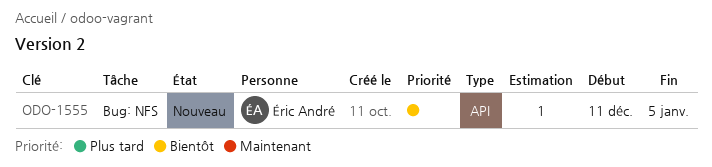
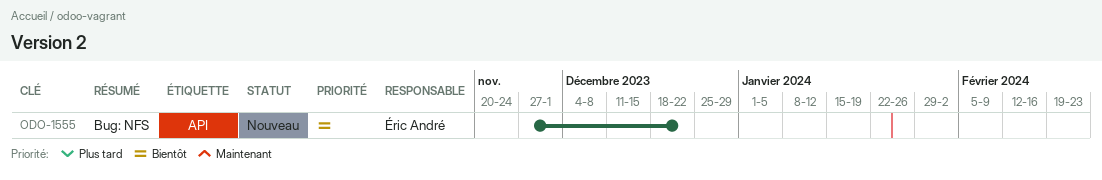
ODO-1555, start: Dec 11 -> Nov 27
ODO-1555, due: Jan 5 -> Dec 22

